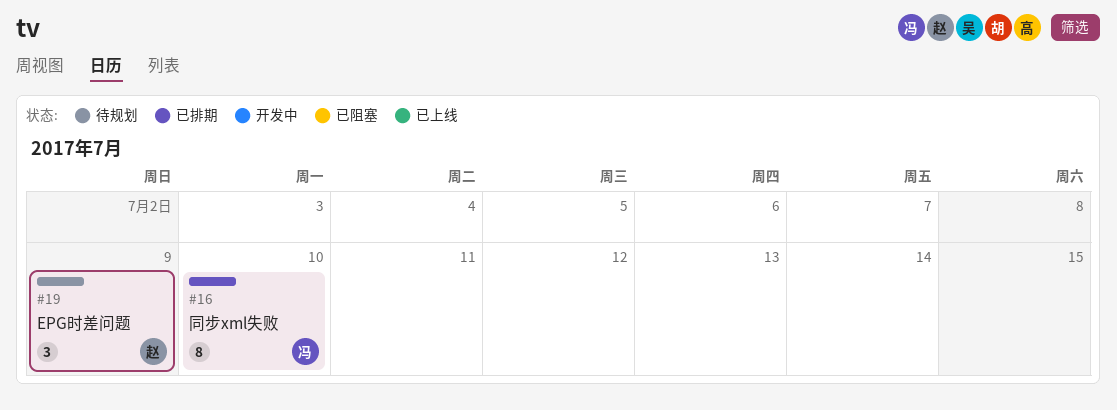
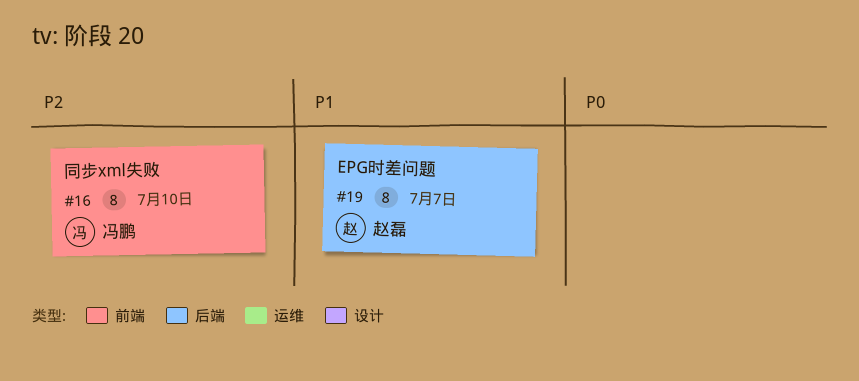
#19, estimate: 3 -> 8
#19, due: Jul 9 -> Jul 7

